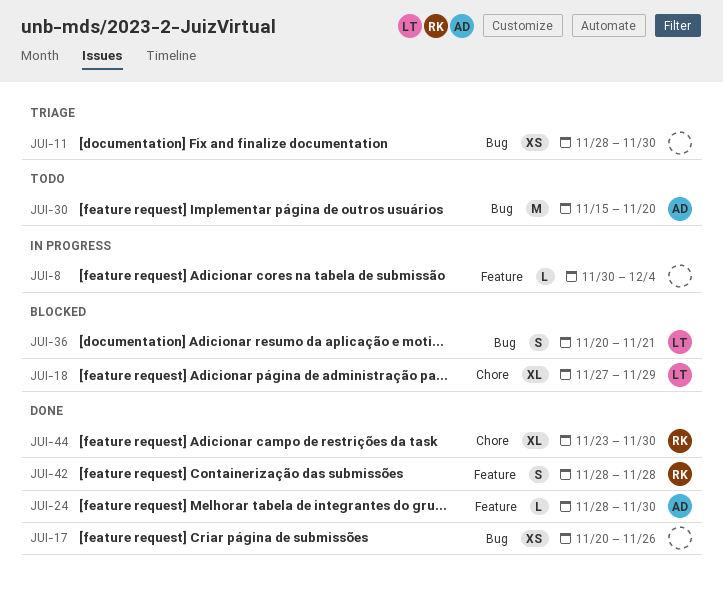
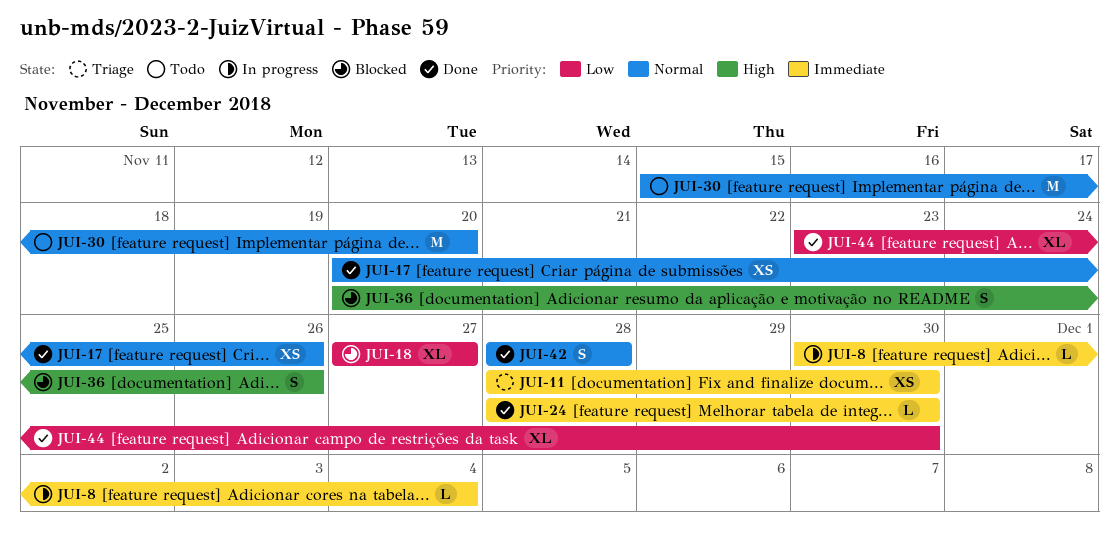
JUI-18, due: Nov 29 -> Nov 27
JUI-36, due: Nov 21 -> Nov 26

